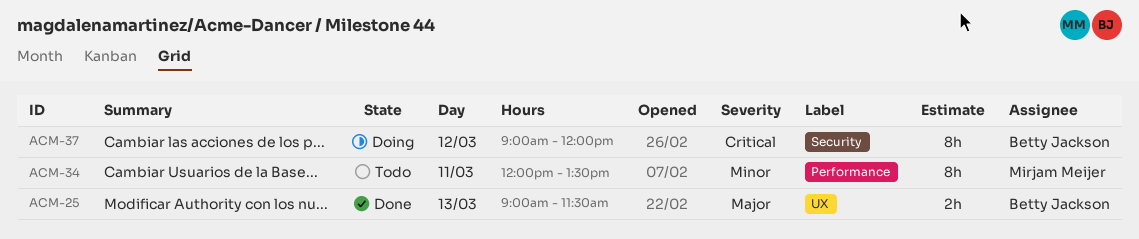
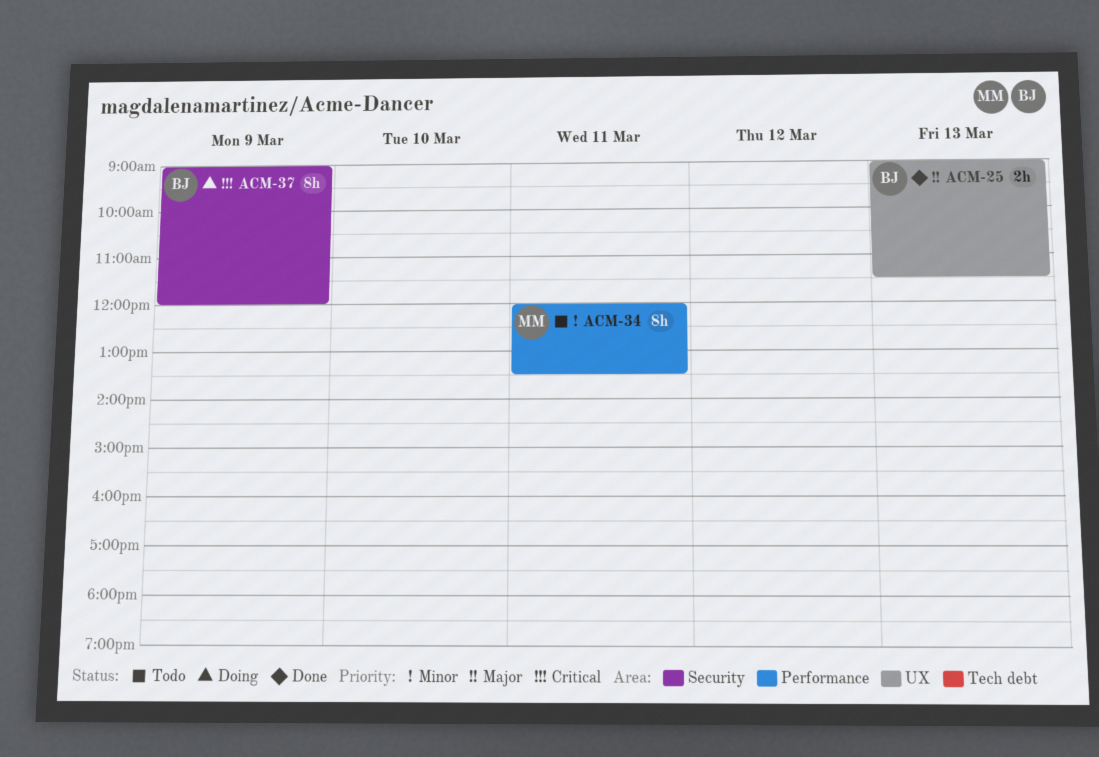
ACM-37, day: Mar 12 -> Mar 9

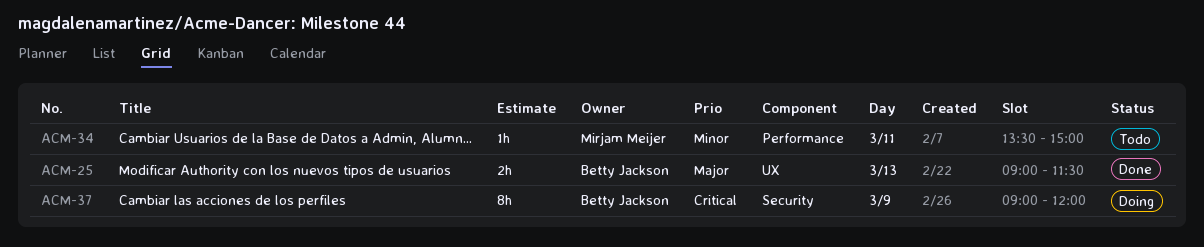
ACM-34, estimate: 8h -> 1h
ACM-34, begins: 12:00 -> 13:30
ACM-34, ends: 13:30 -> 15:00

